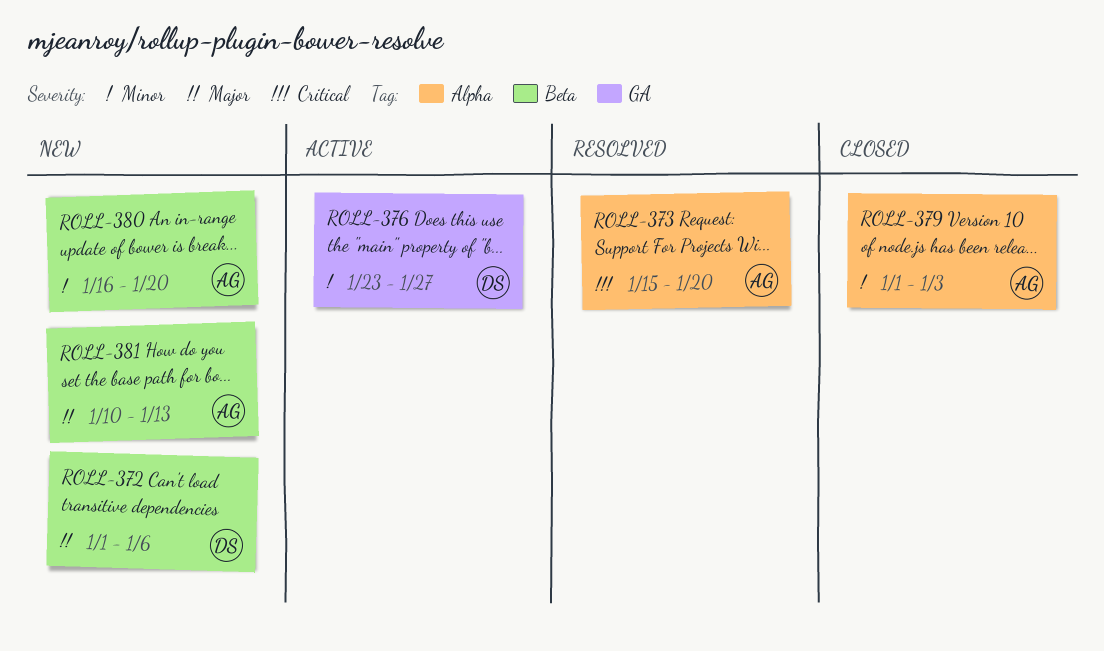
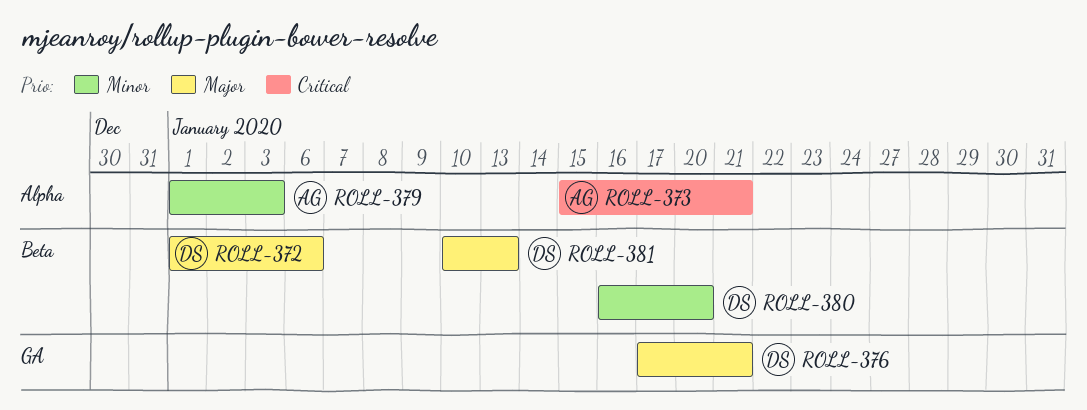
ROLL-373, due: Jan 20 -> Jan 21
ROLL-376, priority: Minor -> Major
ROLL-376, start: Jan 23 -> Jan 17
ROLL-376, due: Jan 27 -> Jan 21
ROLL-380, owner: AG -> DS
ROLL-381, owner: AG -> DS

